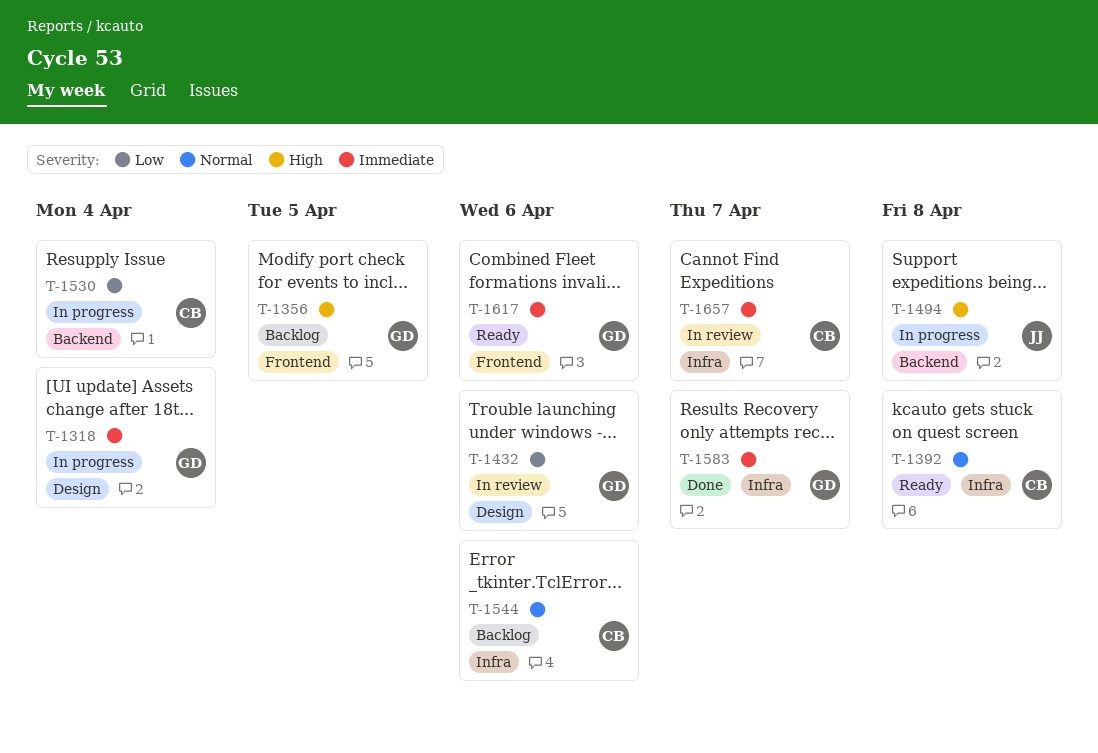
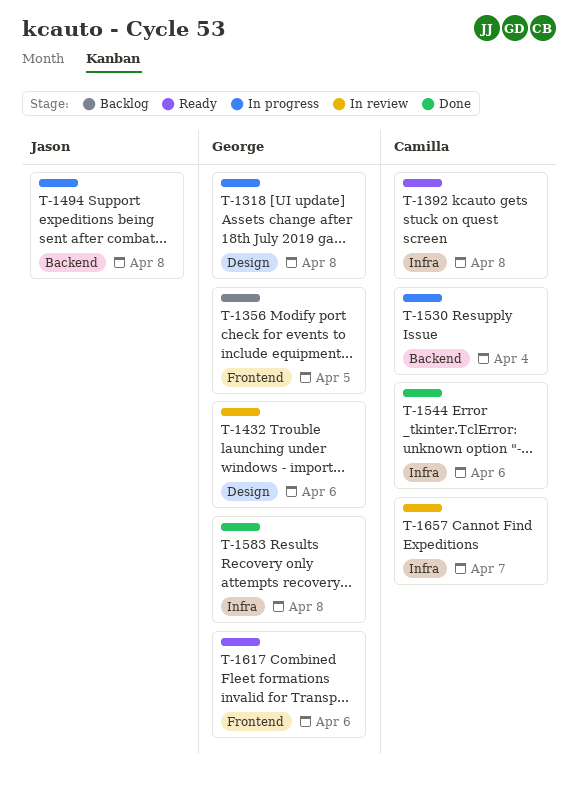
T-1318, due: Apr 4 -> Apr 8
T-1544, status: Backlog -> Done
T-1583, due: Apr 7 -> Apr 8

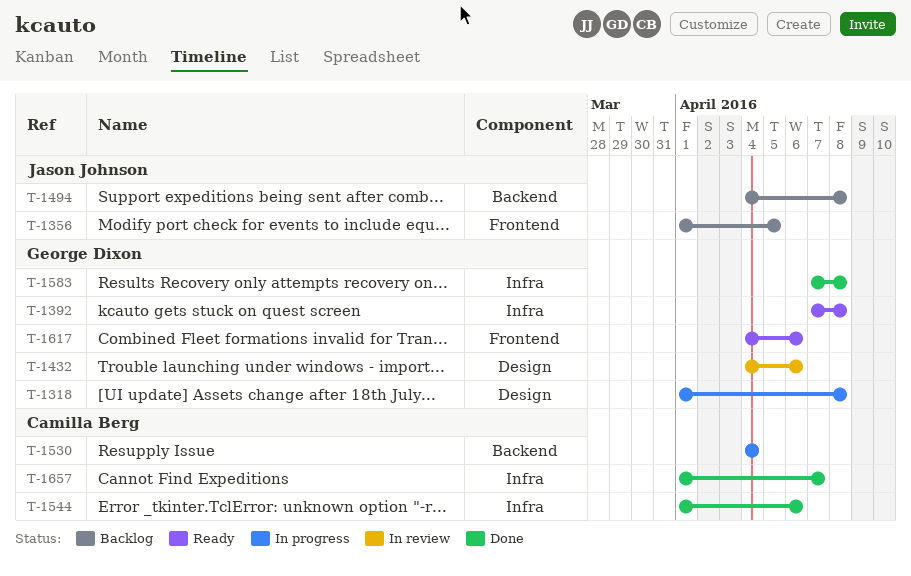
T-1356, owner: George Dixon -> Jason Johnson
T-1392, owner: Camilla Berg -> George Dixon
T-1494, status: In progress -> Backlog
T-1657, status: In review -> Done

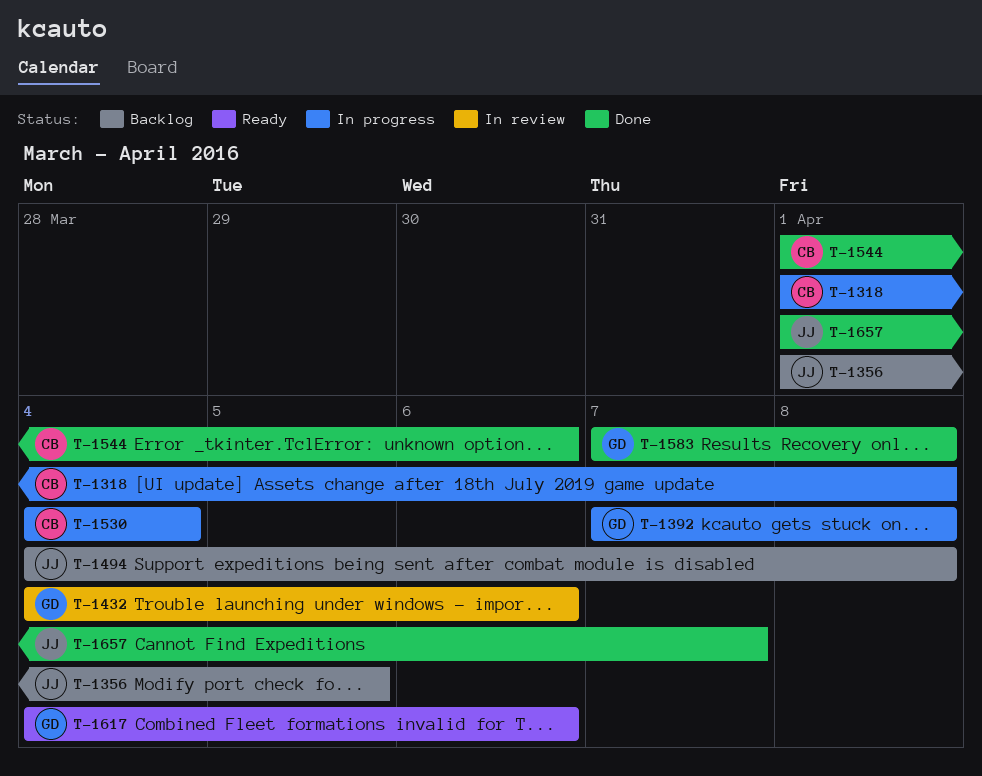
T-1318, owner: George Dixon -> Camilla Berg
T-1392, status: Ready -> In progress
T-1657, owner: Camilla Berg -> Jason Johnson

